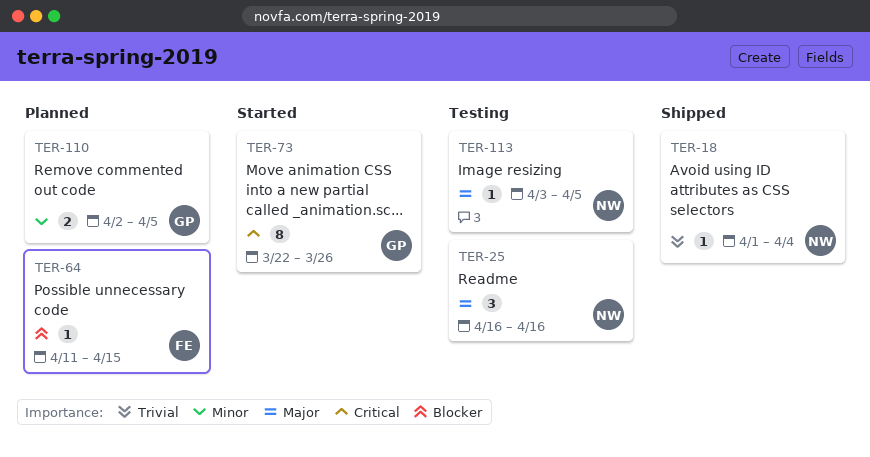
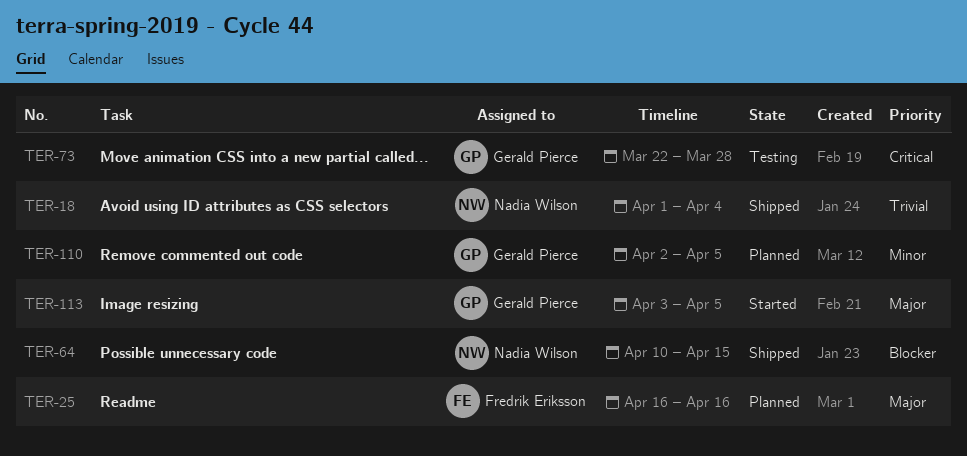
TER-25, status: Testing -> Planned
TER-25, owner: Nadia Wilson -> Fredrik Eriksson
TER-64, status: Planned -> Shipped
TER-64, owner: Fredrik Eriksson -> Nadia Wilson
TER-64, start: Apr 11 -> Apr 10
TER-73, status: Started -> Testing
TER-73, due: Mar 26 -> Mar 28
TER-113, status: Testing -> Started
TER-113, owner: Nadia Wilson -> Gerald Pierce

